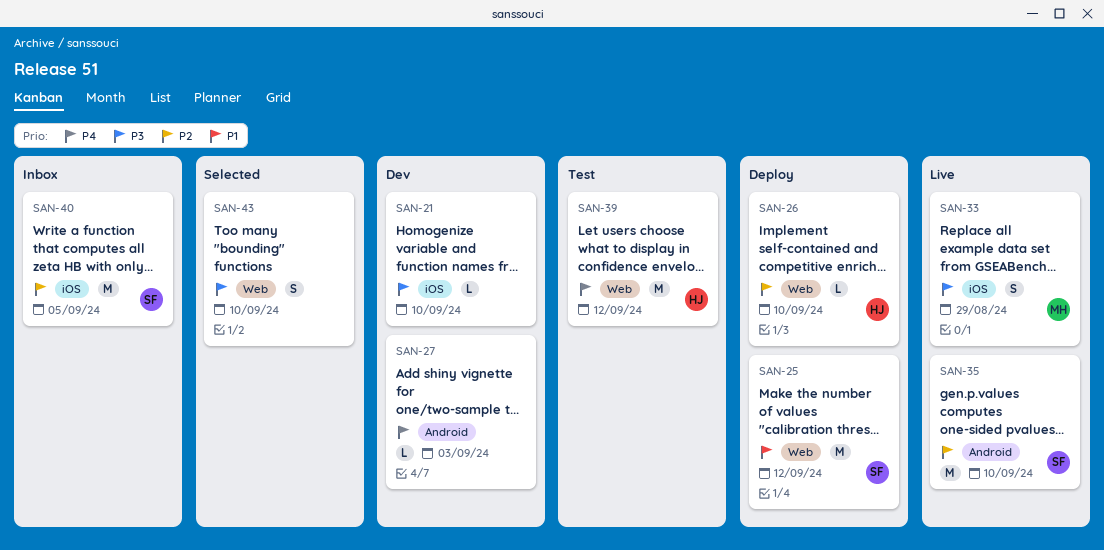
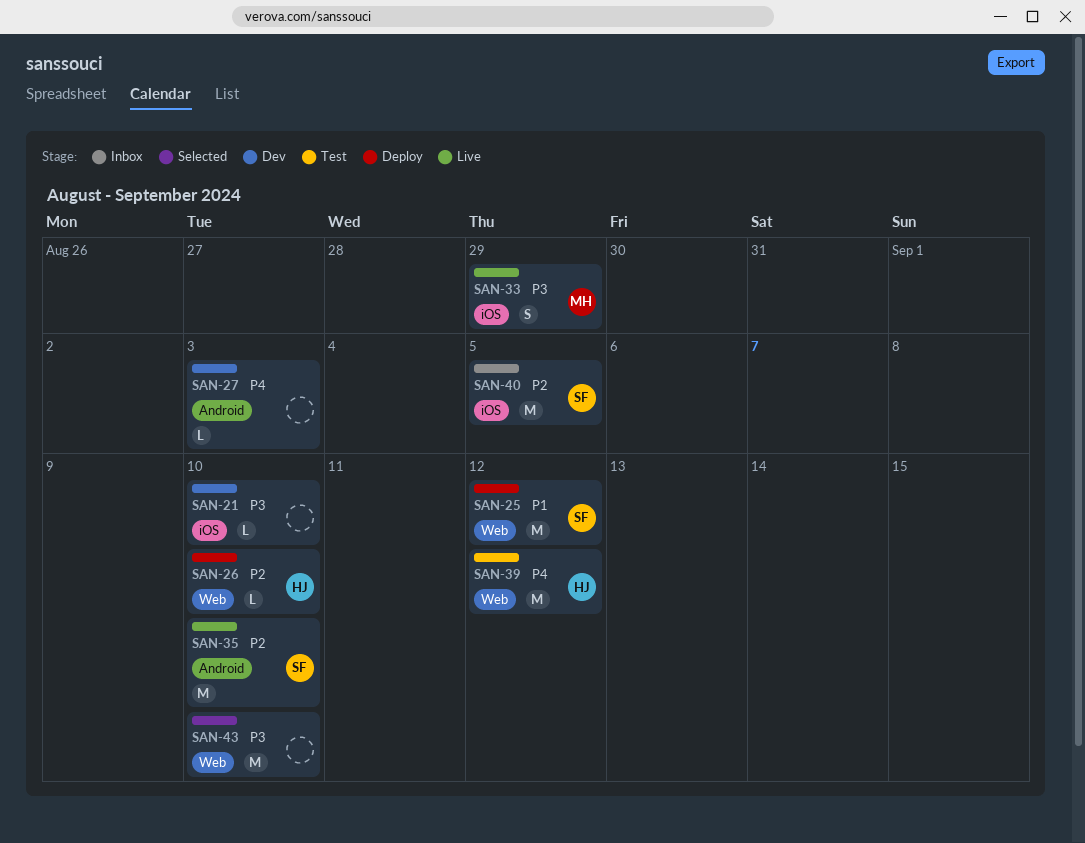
SAN-43, estimate: S -> M

